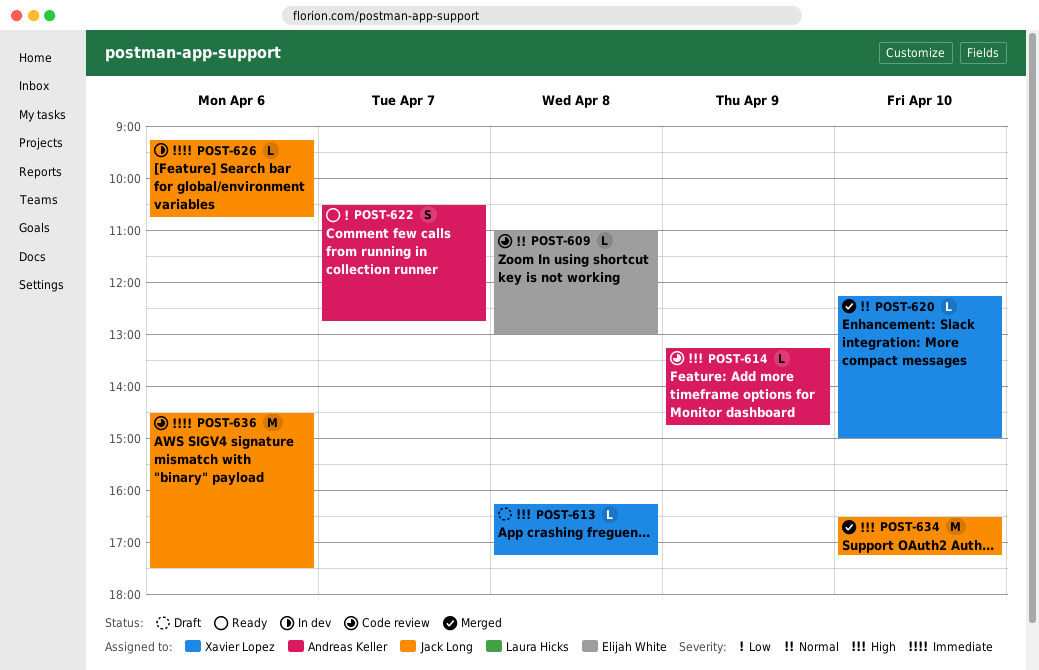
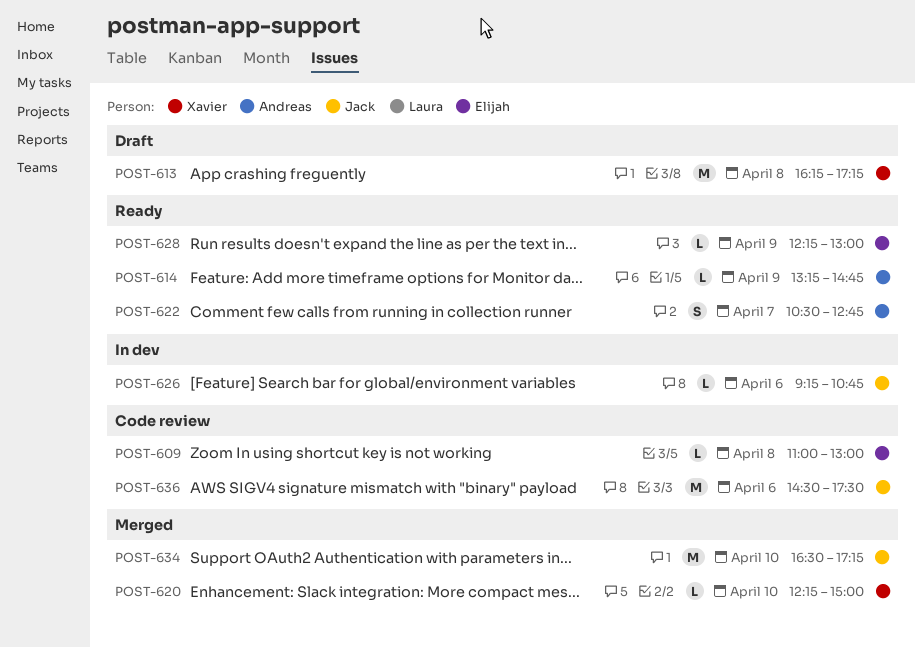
POST-613, estimate: L -> M
POST-614, status: Code review -> Ready
POST-628: none -> present

